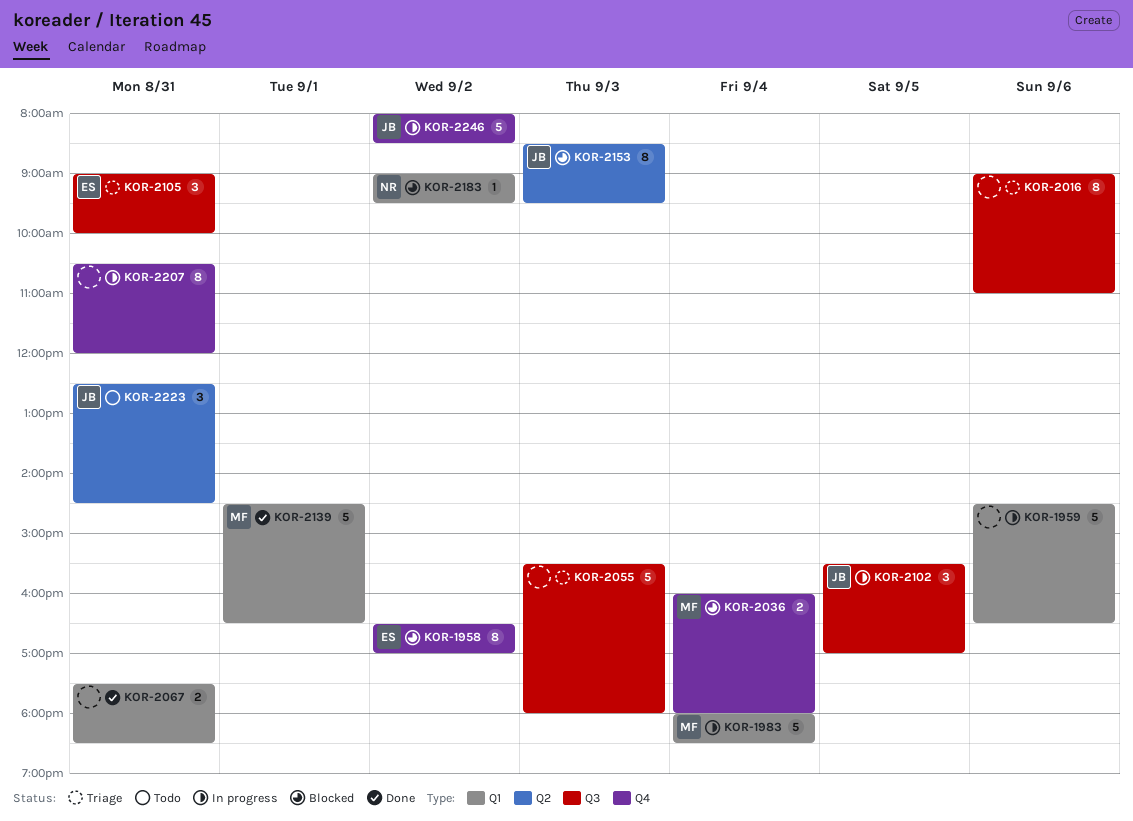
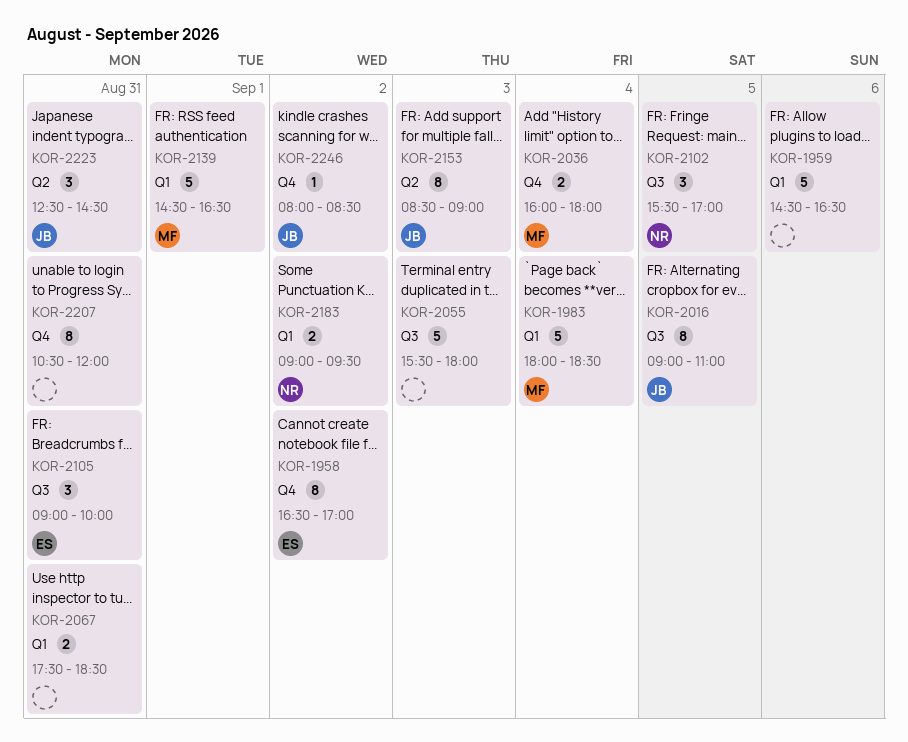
KOR-2016, owner: none -> JB
KOR-2016, day: Sep 6 -> Sep 5
KOR-2102, owner: JB -> NR
KOR-2153, ends: 09:30 -> 09:00
KOR-2183, estimate: 1 -> 2
KOR-2246, estimate: 5 -> 1

